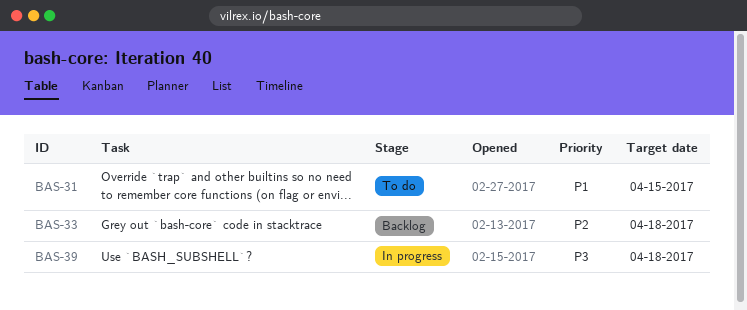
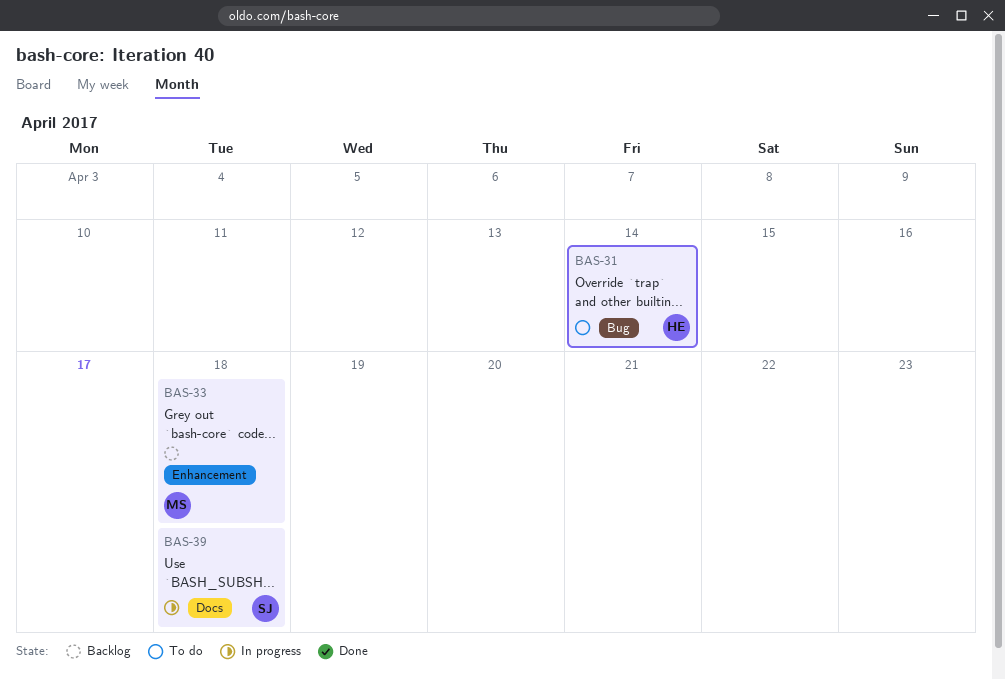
BAS-31, due: Apr 15 -> Apr 14

